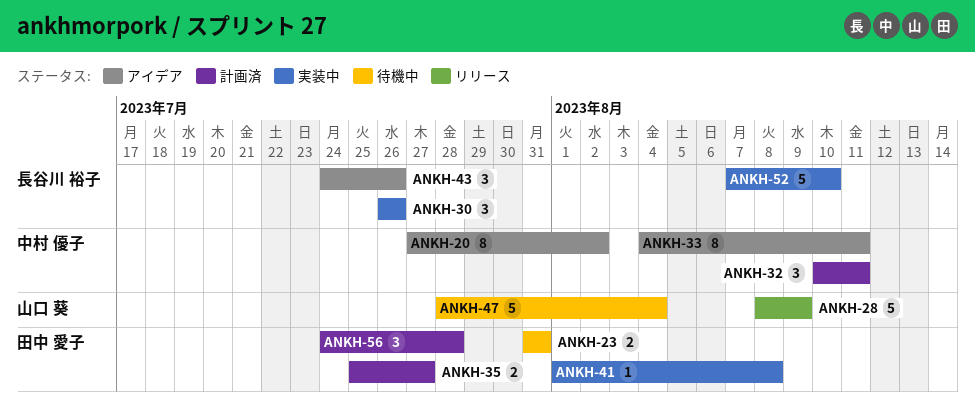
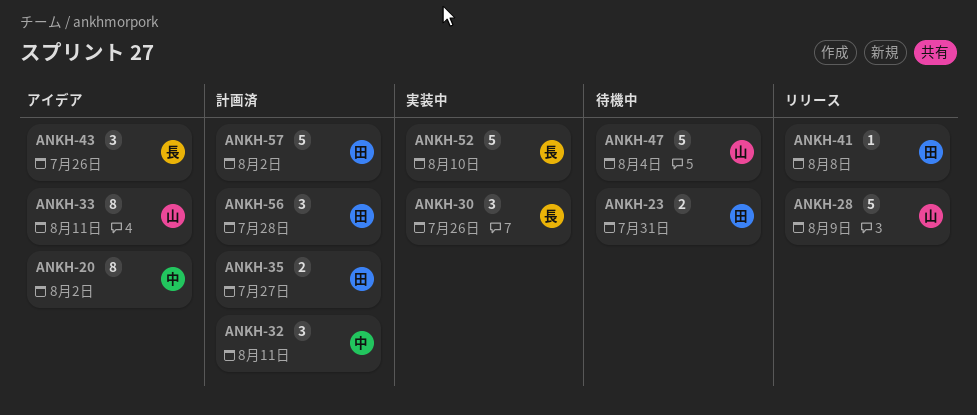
ANKH-33, owner: 中村 優子 -> 山口 葵
ANKH-41, status: 実装中 -> リリース
ANKH-57: none -> present

